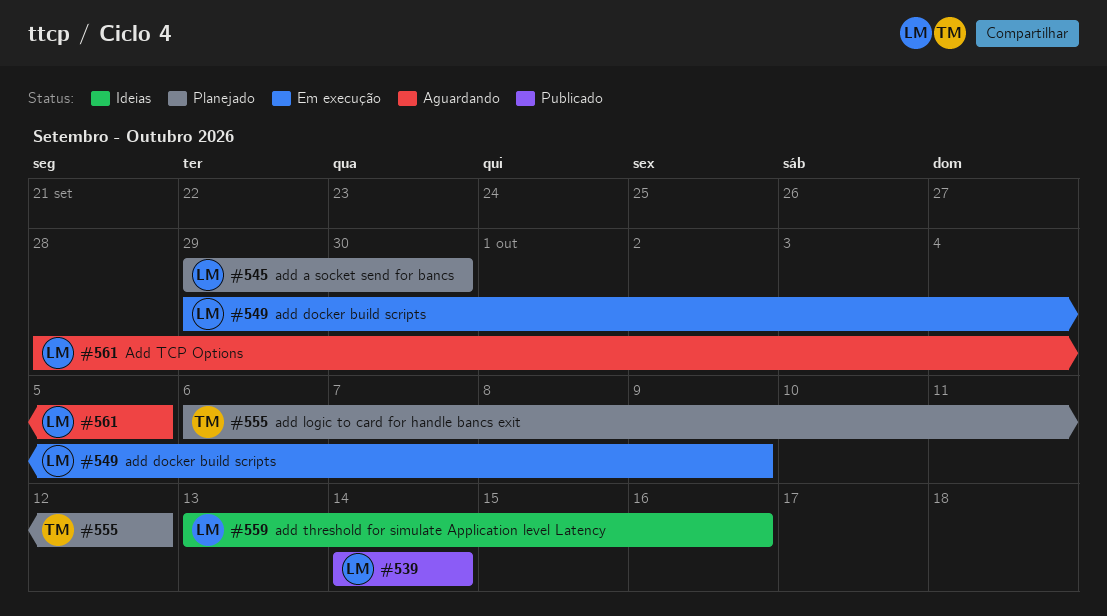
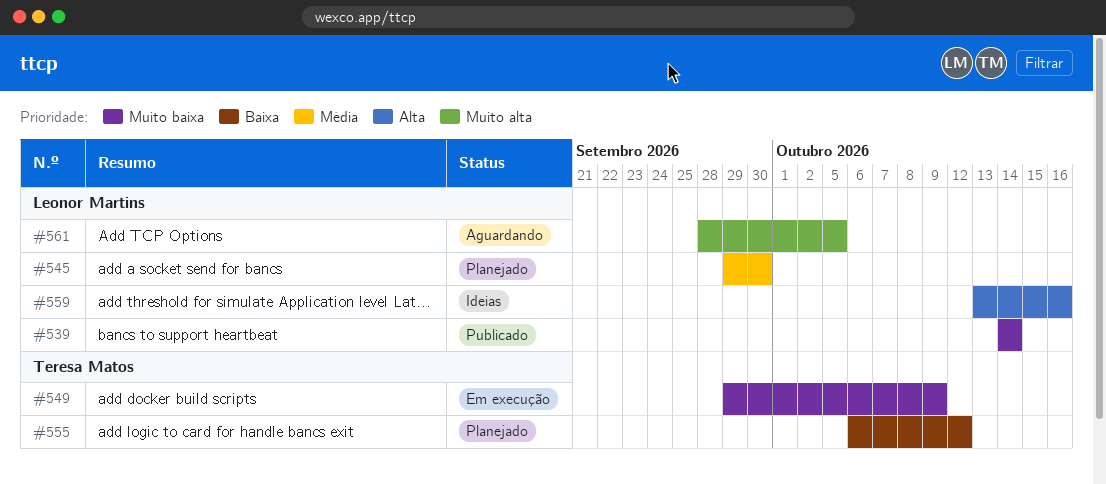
#549, owner: Leonor Martins -> Teresa Matos

